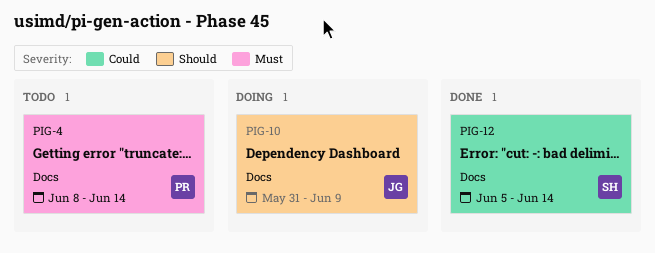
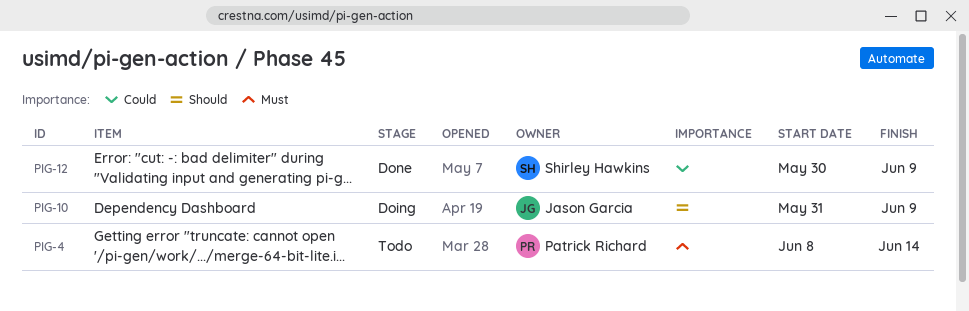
PIG-12, start: Jun 5 -> May 30
PIG-12, due: Jun 14 -> Jun 9

